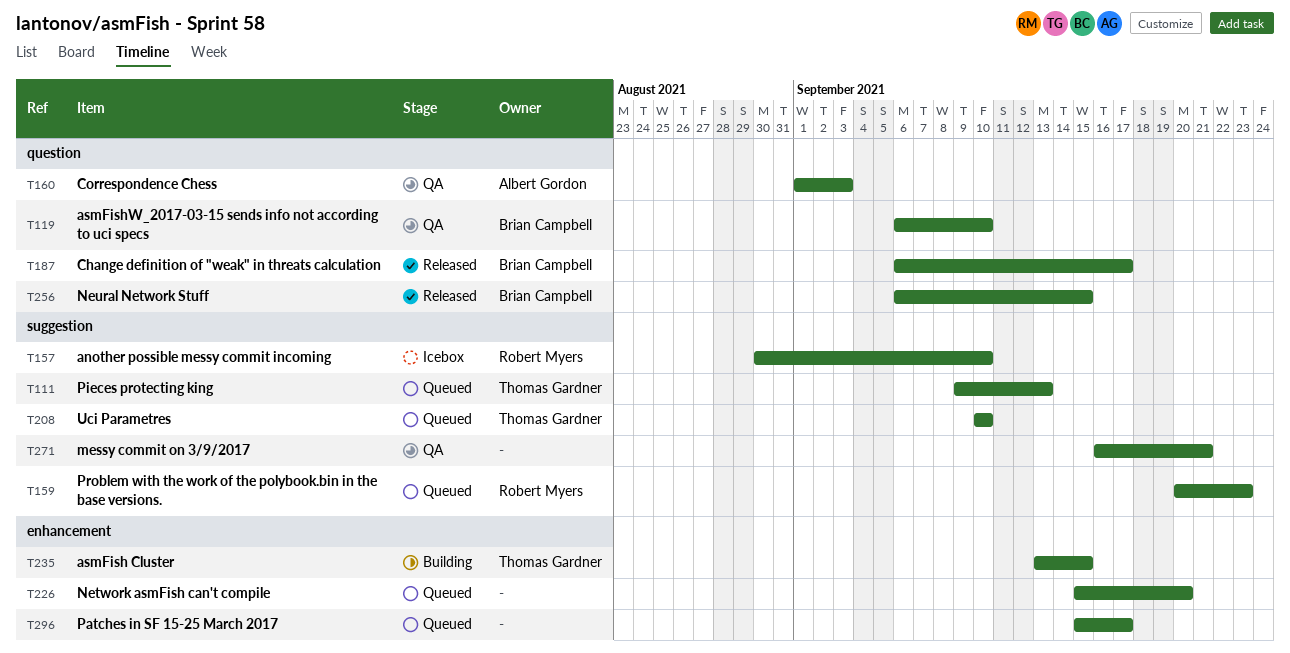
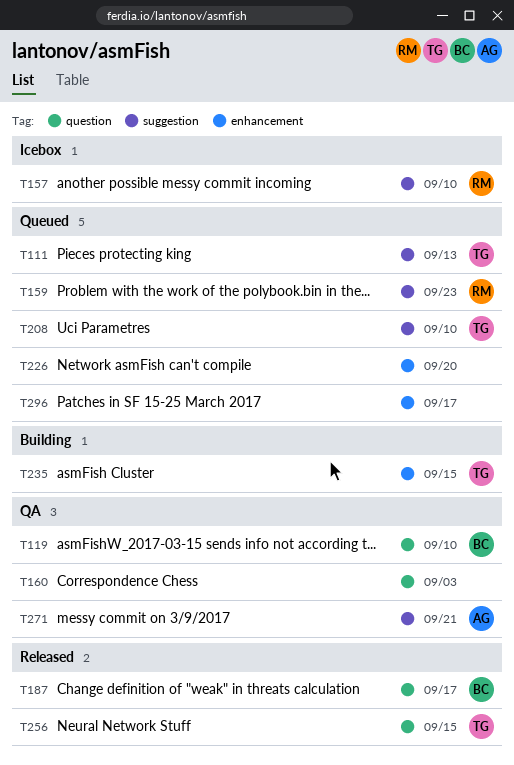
T160, owner: Albert Gordon -> none
T256, owner: Brian Campbell -> Thomas Gardner
T271, owner: none -> Albert Gordon

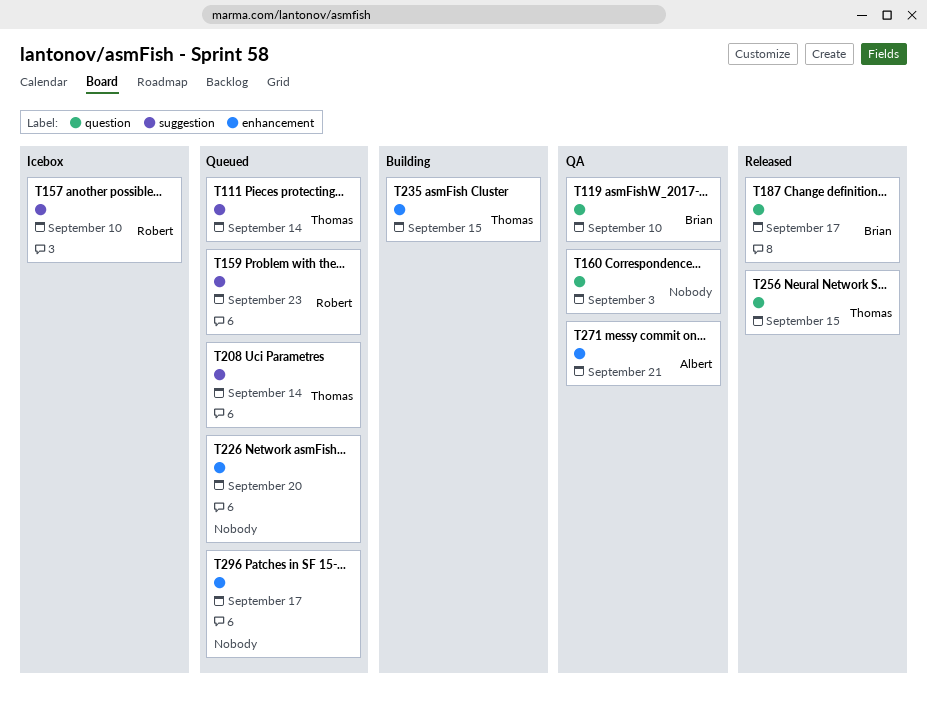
T111, due: Sep 13 -> Sep 14
T208, due: Sep 10 -> Sep 14
T271, label: suggestion -> enhancement

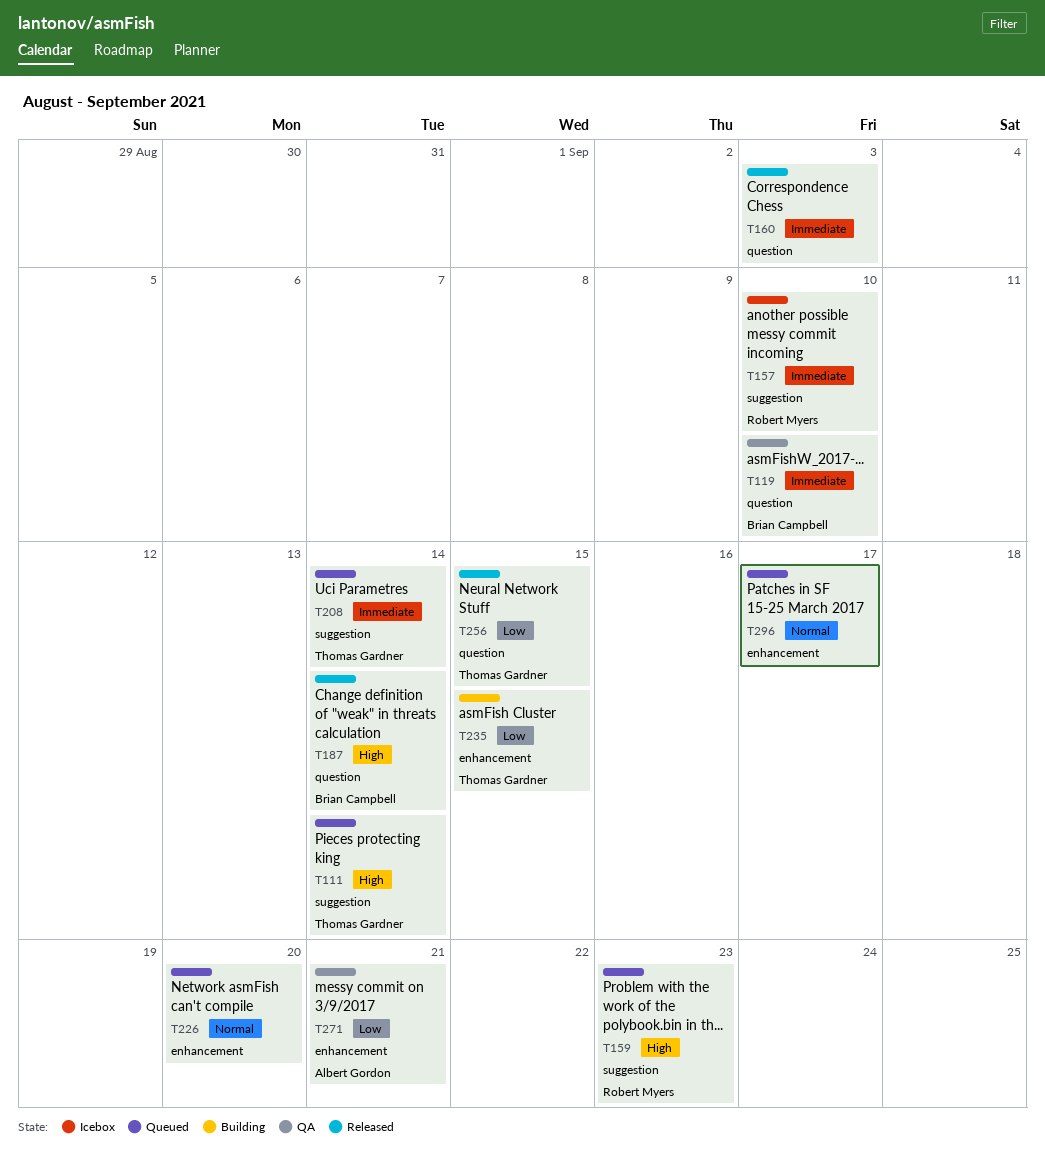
T160, status: QA -> Released
T187, due: Sep 17 -> Sep 14

